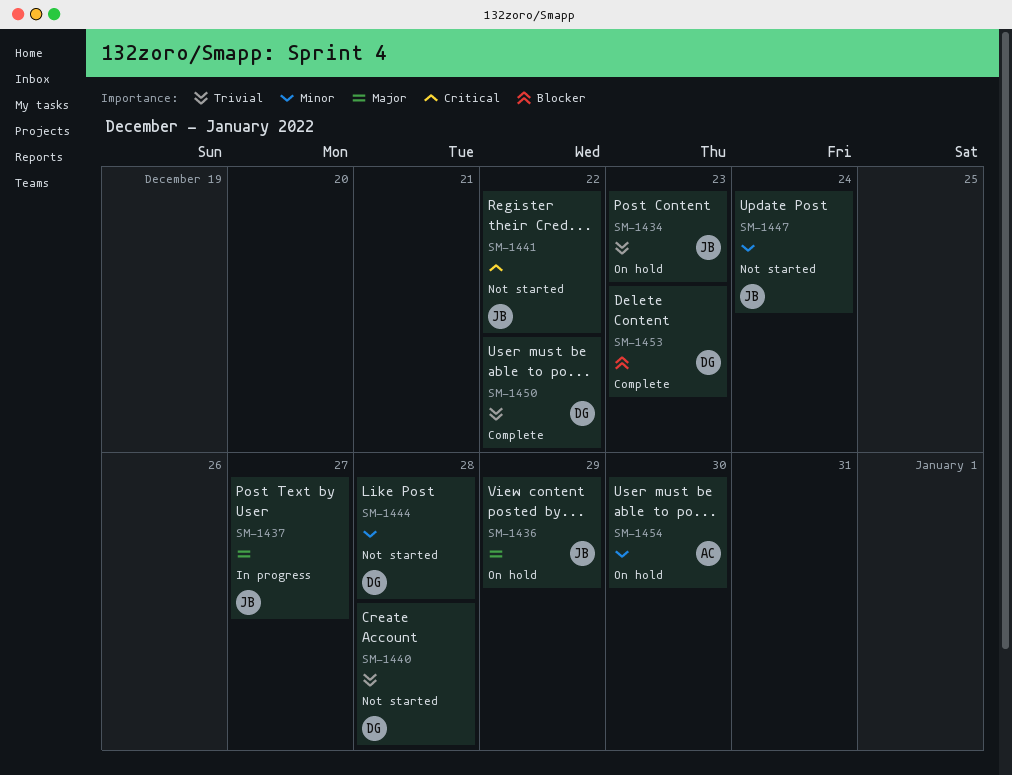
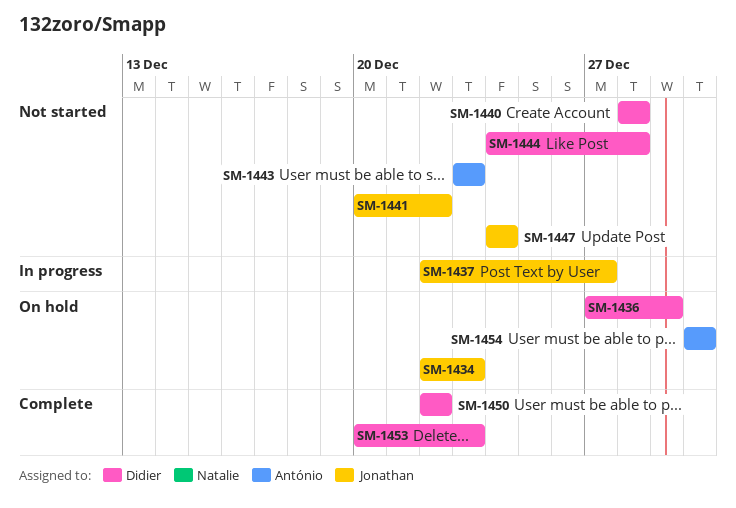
SM-1436, owner: Jonathan -> Didier
SM-1443: none -> present

